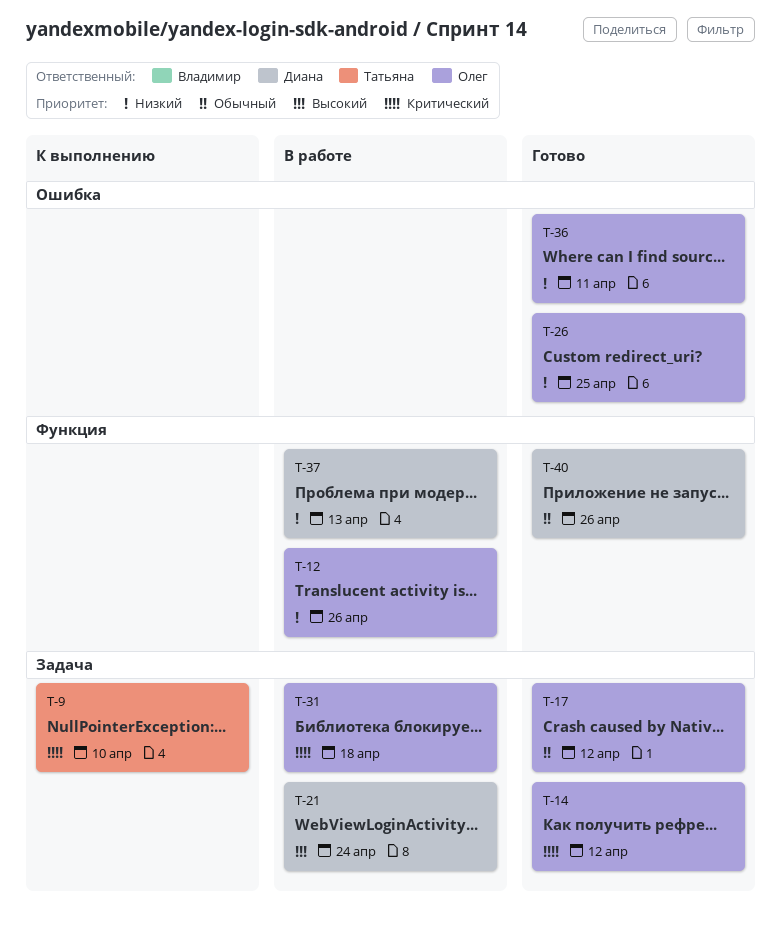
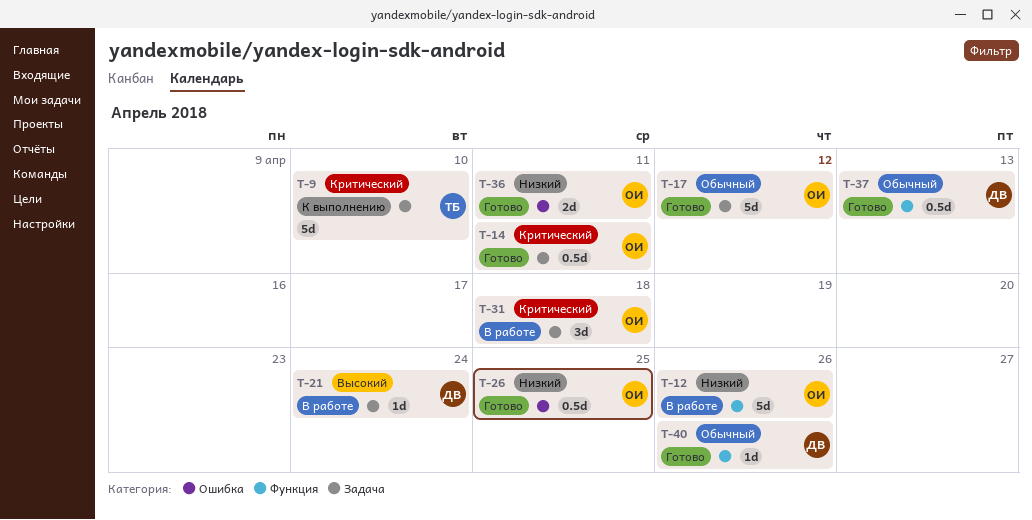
T-14, due: Apr 12 -> Apr 11
T-37, status: В работе -> Готово
T-37, priority: Низкий -> Обычный

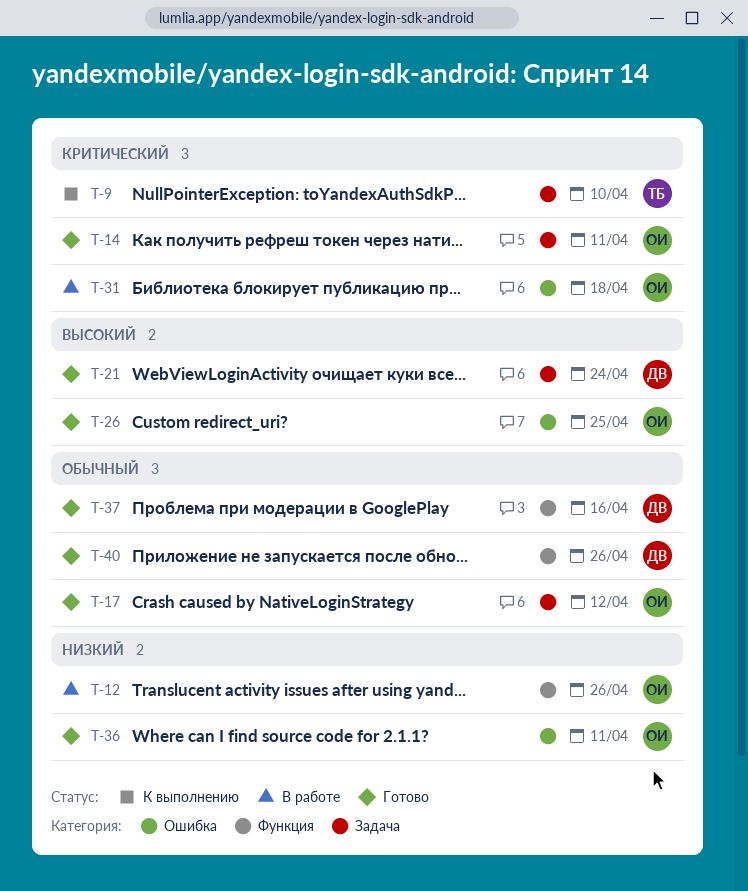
T-21, status: В работе -> Готово
T-26, priority: Низкий -> Высокий
T-31, label: Задача -> Ошибка
T-37, due: Apr 13 -> Apr 16

